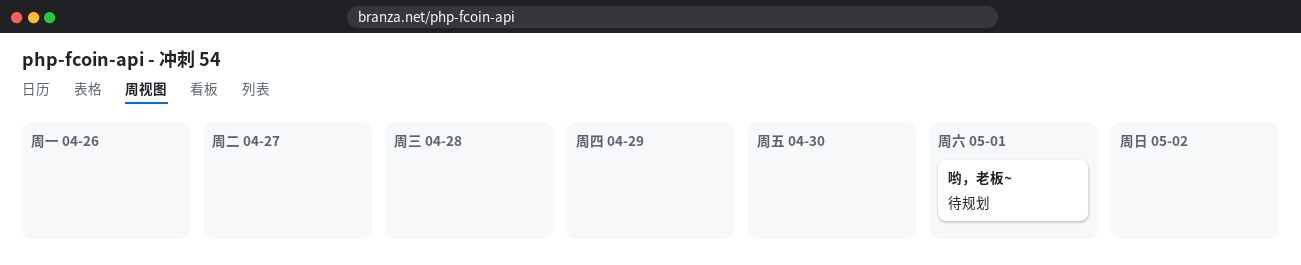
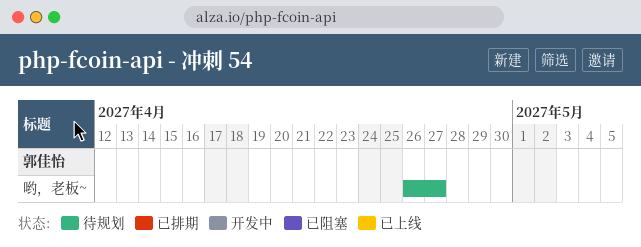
哟，老板~, due: May 1 -> Apr 27

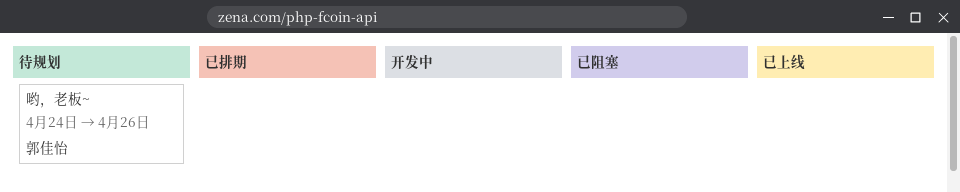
哟，老板~, start: Apr 26 -> Apr 24
哟，老板~, due: Apr 27 -> Apr 26

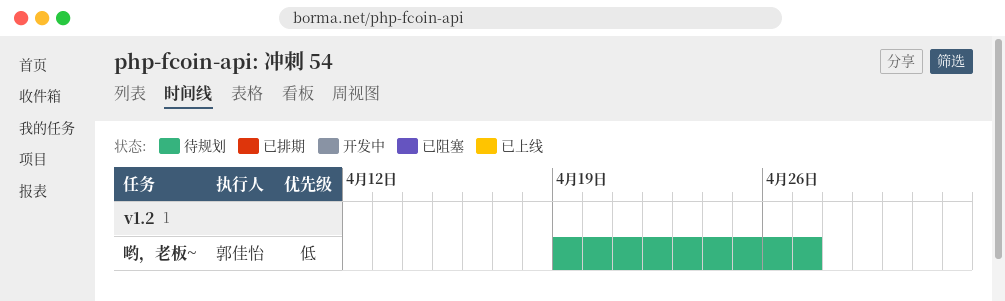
哟，老板~, start: Apr 24 -> Apr 19
哟，老板~, due: Apr 26 -> Apr 27

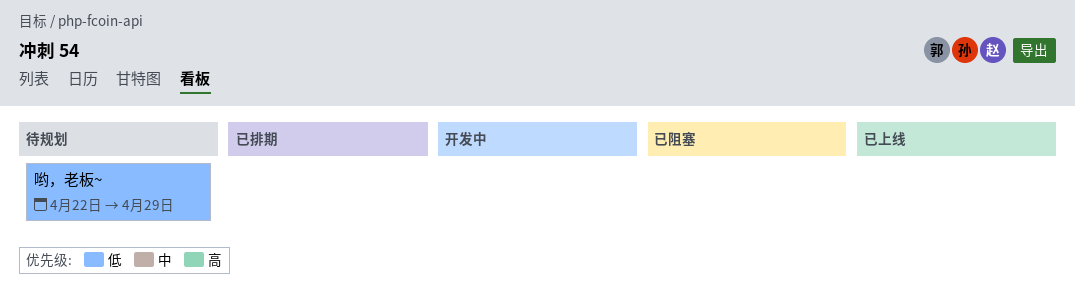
哟，老板~, start: Apr 19 -> Apr 22
哟，老板~, due: Apr 27 -> Apr 29

